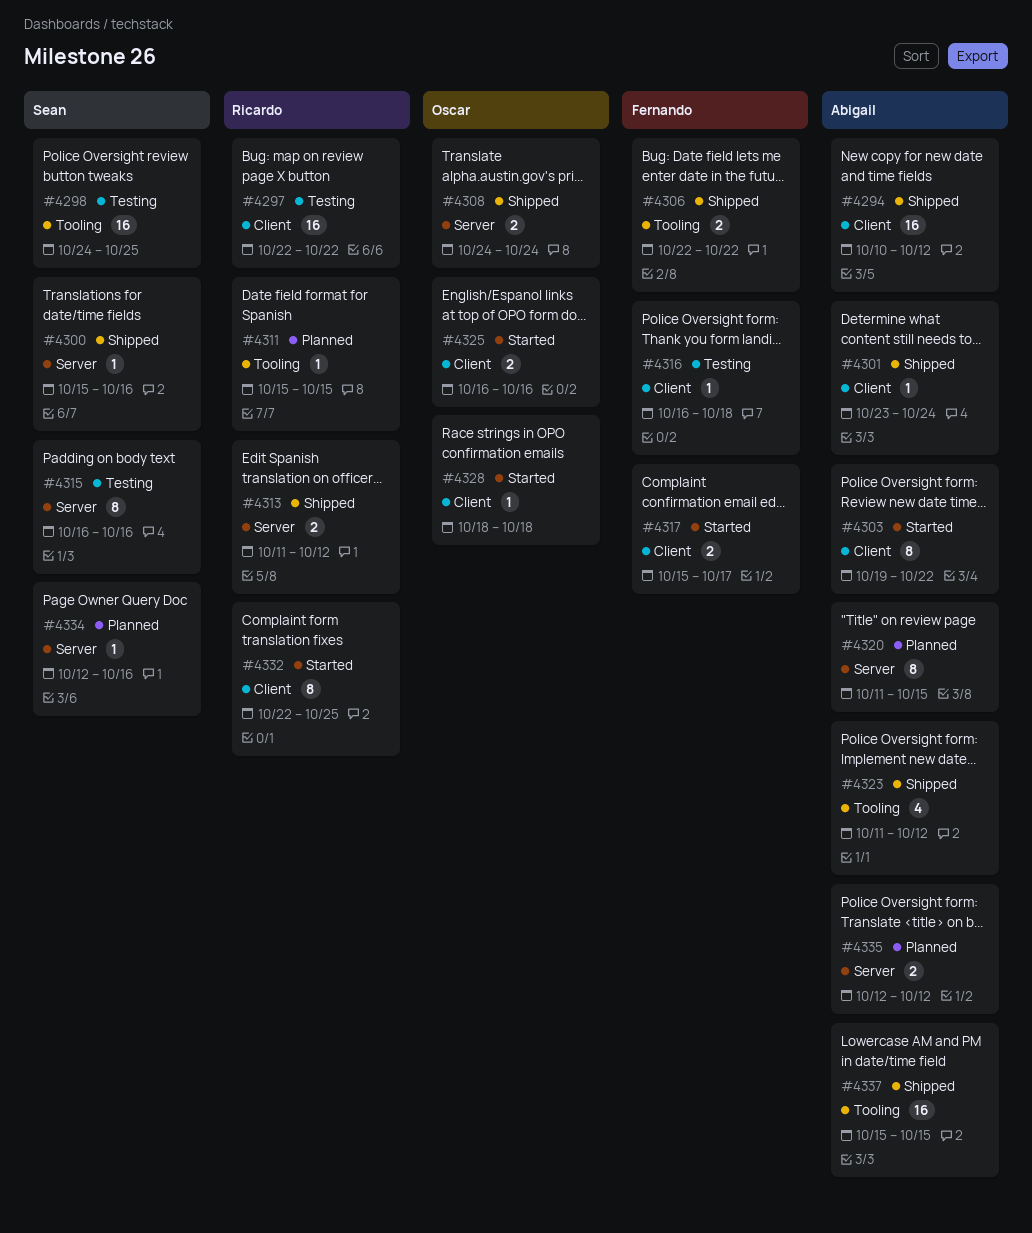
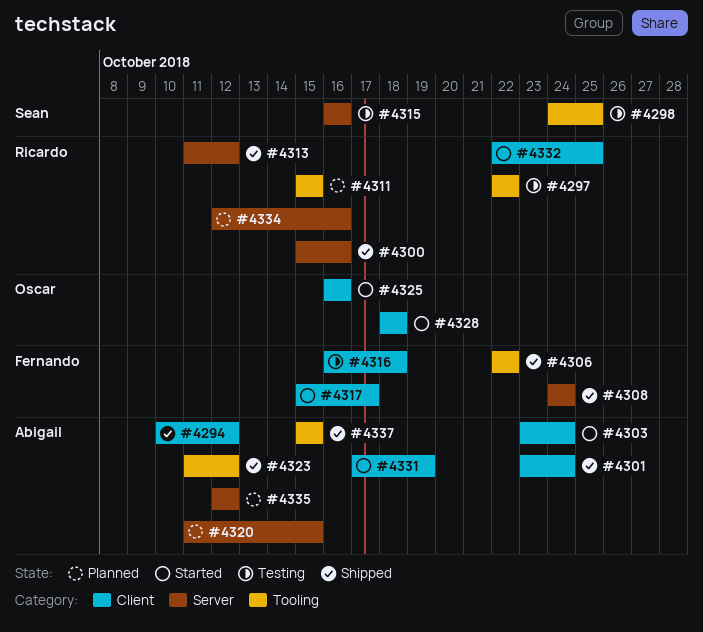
#4297, label: Client -> Tooling
#4300, owner: Sean -> Ricardo
#4303, start: Oct 19 -> Oct 23
#4303, due: Oct 22 -> Oct 24
#4308, owner: Oscar -> Fernando
#4331: none -> present
#4334, owner: Sean -> Ricardo

